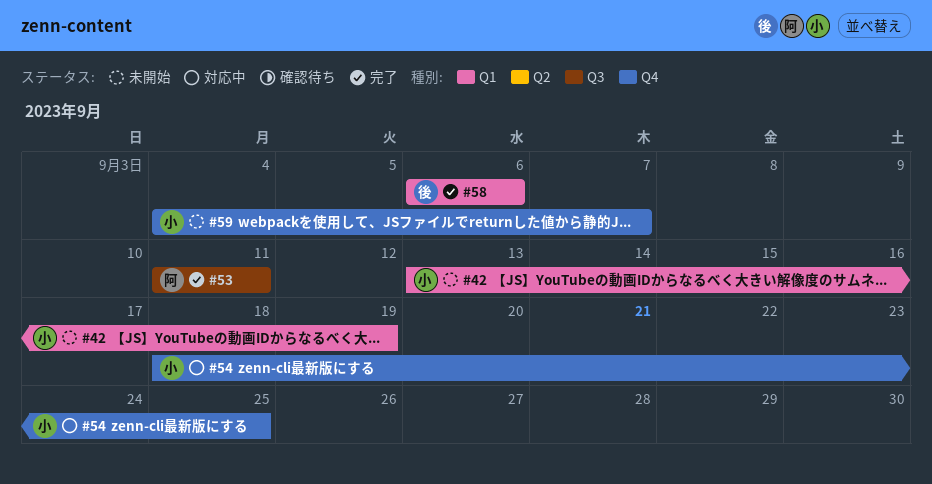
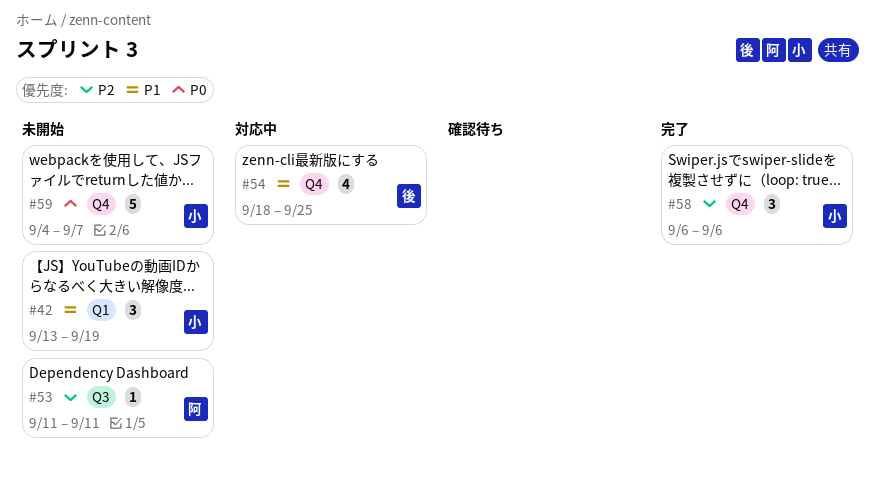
#53, status: 完了 -> 未開始
#54, owner: 小 -> 後
#58, owner: 後 -> 小
#58, label: Q1 -> Q4

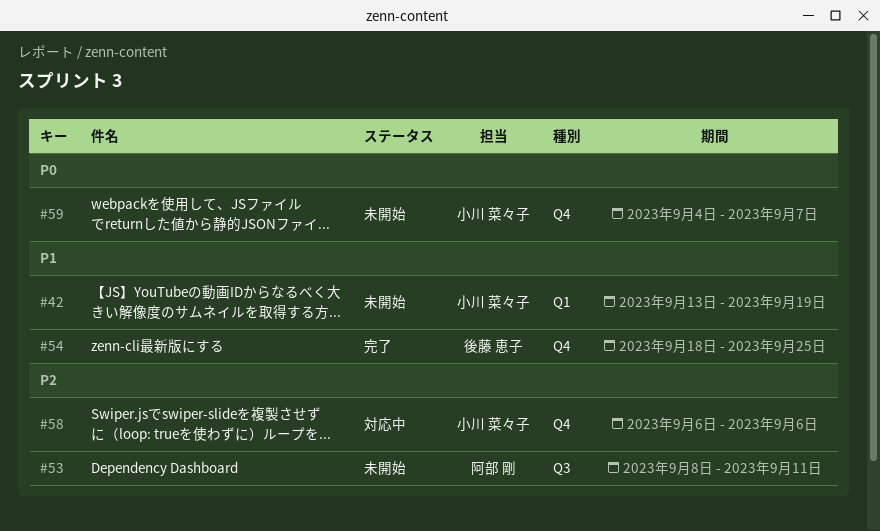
#53, start: Sep 11 -> Sep 8
#54, status: 対応中 -> 完了
#58, status: 完了 -> 対応中

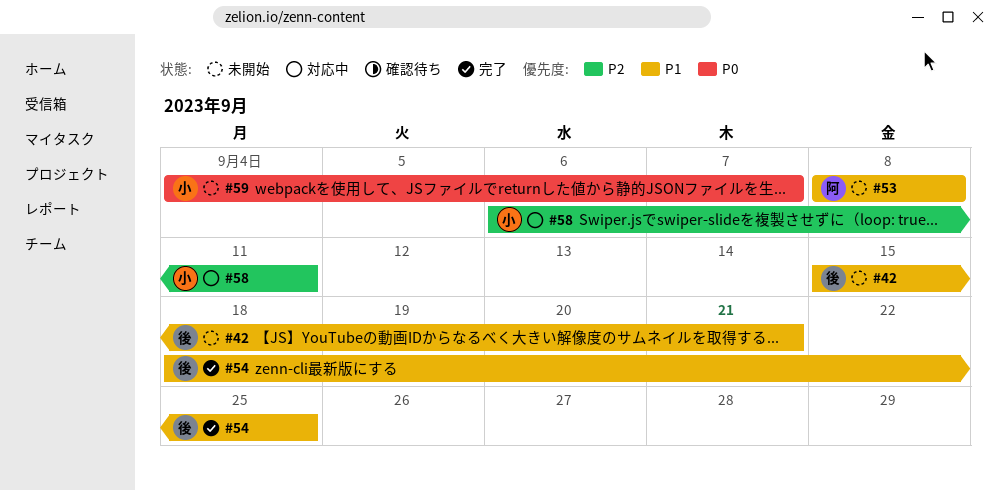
#42, owner: 小川 菜々子 -> 後藤 恵子
#42, start: Sep 13 -> Sep 15
#42, due: Sep 19 -> Sep 21
#53, priority: P2 -> P1
#53, due: Sep 11 -> Sep 8
#58, due: Sep 6 -> Sep 11

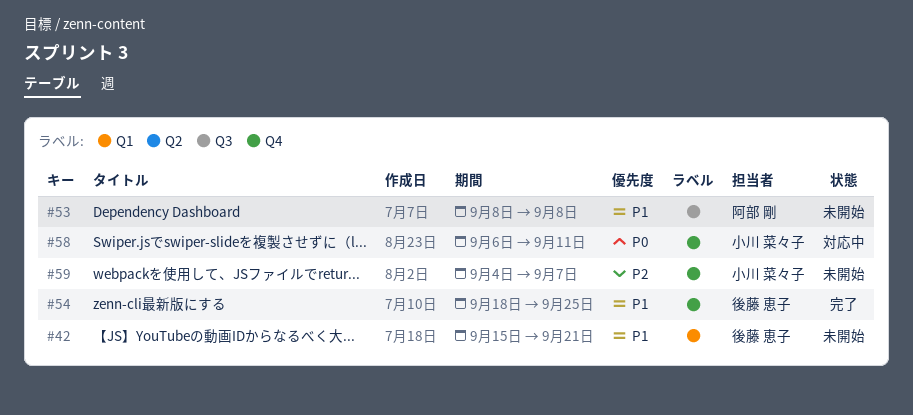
#58, priority: P2 -> P0
#59, priority: P0 -> P2

